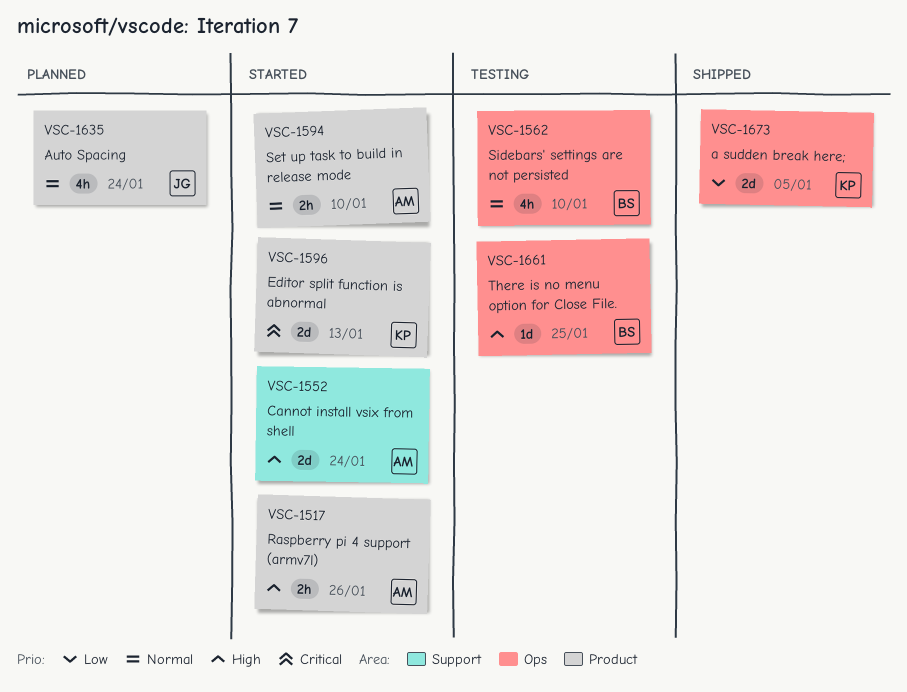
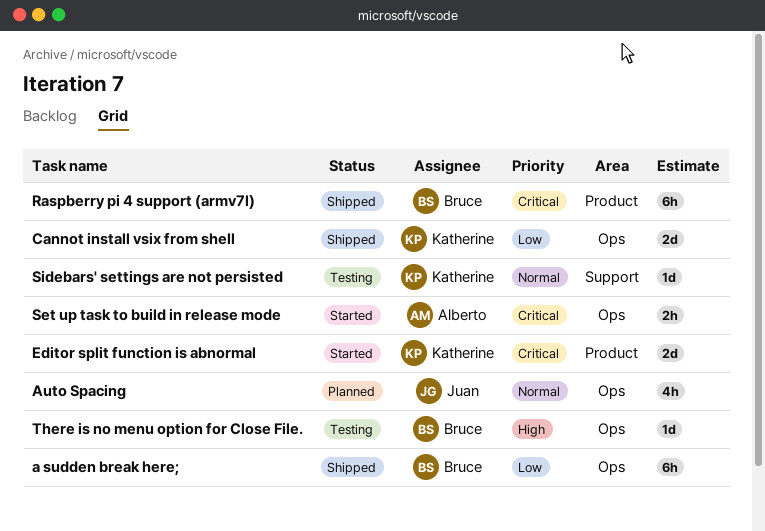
a sudden break here;, owner: Katherine -> Bruce
a sudden break here;, estimate: 2d -> 6h
Auto Spacing, label: Product -> Ops
Cannot install vsix from shell, status: Started -> Shipped
Cannot install vsix from shell, owner: Alberto -> Katherine
Cannot install vsix from shell, priority: High -> Low
Cannot install vsix from shell, label: Support -> Ops
Raspberry pi 4 support (armv7l), status: Started -> Shipped
Raspberry pi 4 support (armv7l), owner: Alberto -> Bruce
Raspberry pi 4 support (armv7l), priority: High -> Critical
Raspberry pi 4 support (armv7l), estimate: 2h -> 6h
Set up task to build in release mode, priority: Normal -> Critical
Set up task to build in release mode, label: Product -> Ops
Sidebars' settings are not persisted, owner: Bruce -> Katherine
Sidebars' settings are not persisted, label: Ops -> Support
Sidebars' settings are not persisted, estimate: 4h -> 1d

